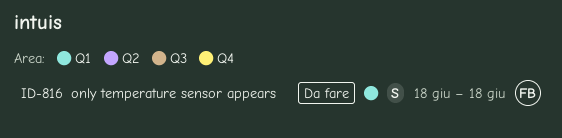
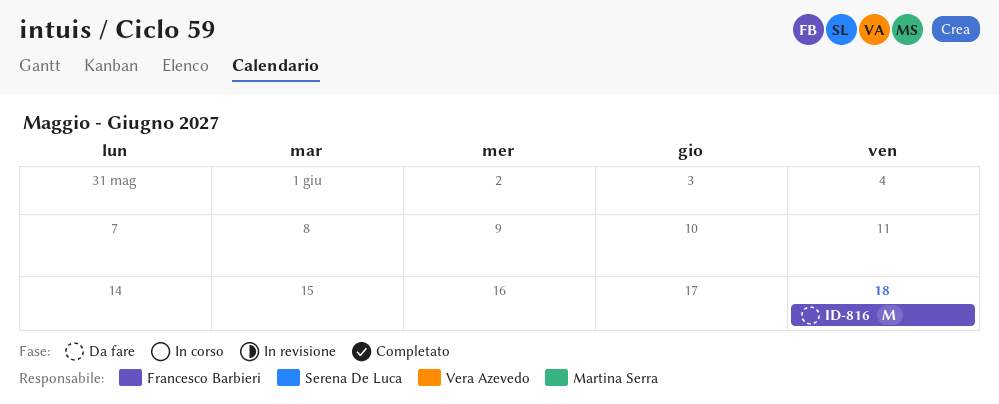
ID-816, estimate: S -> M

